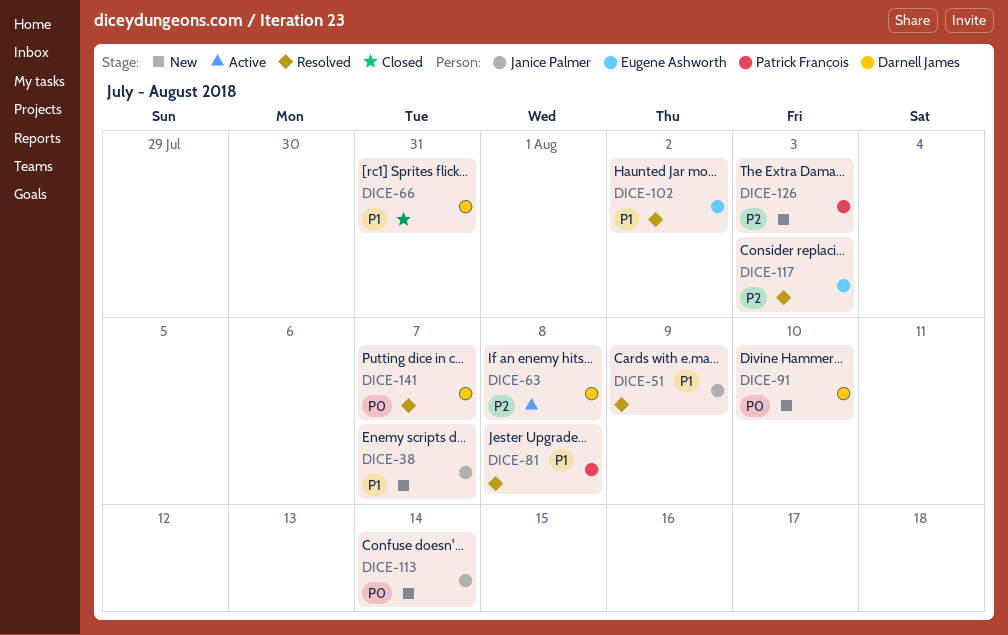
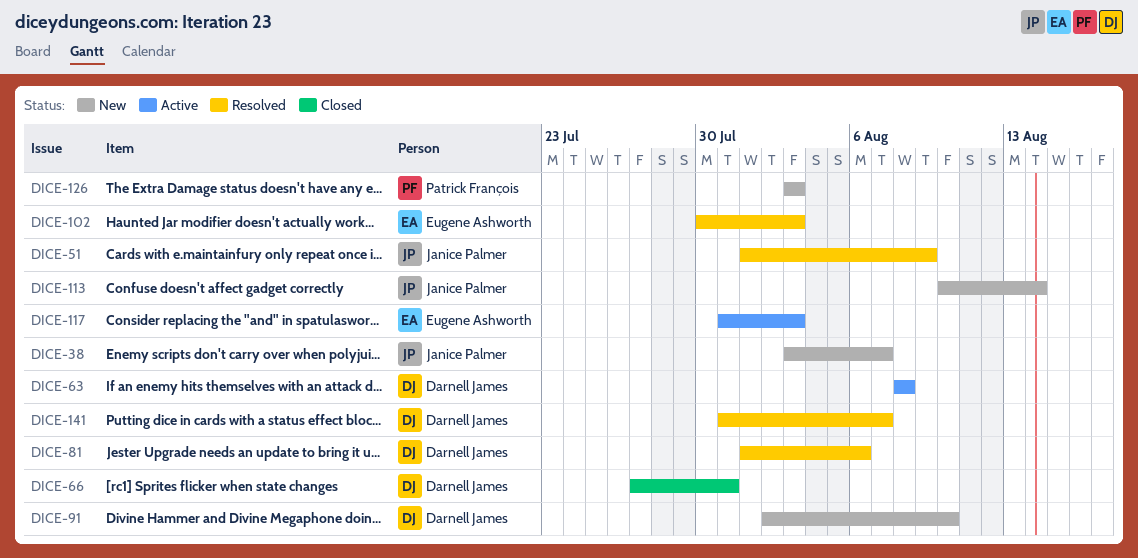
DICE-81, owner: Patrick François -> Darnell James
DICE-81, due: Aug 8 -> Aug 6
DICE-102, due: Aug 2 -> Aug 3
DICE-117, status: Resolved -> Active

